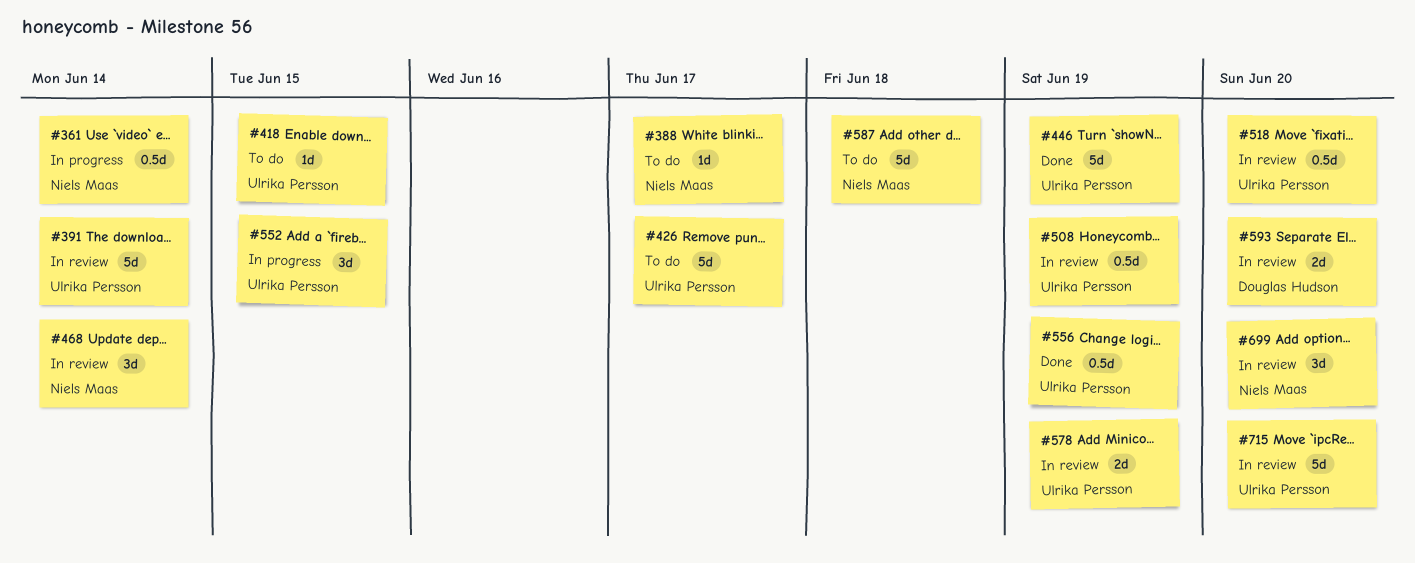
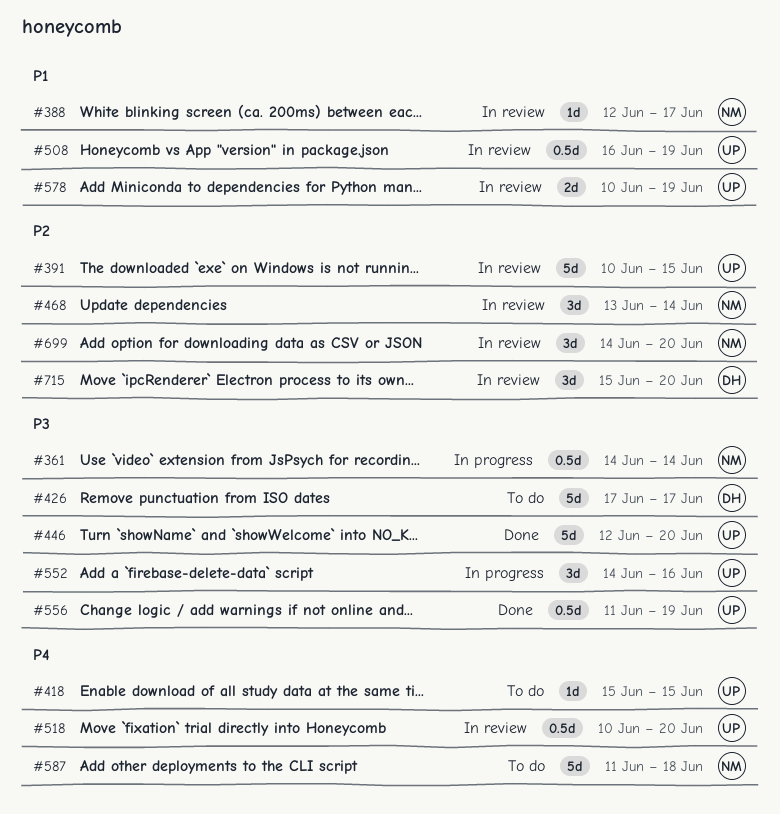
#388, status: To do -> In review
#391, due: Jun 14 -> Jun 15
#426, owner: Ulrika Persson -> Douglas Hudson
#446, due: Jun 19 -> Jun 20
#552, due: Jun 15 -> Jun 16
#593: present -> none
#715, owner: Ulrika Persson -> Douglas Hudson
#715, estimate: 5d -> 3d

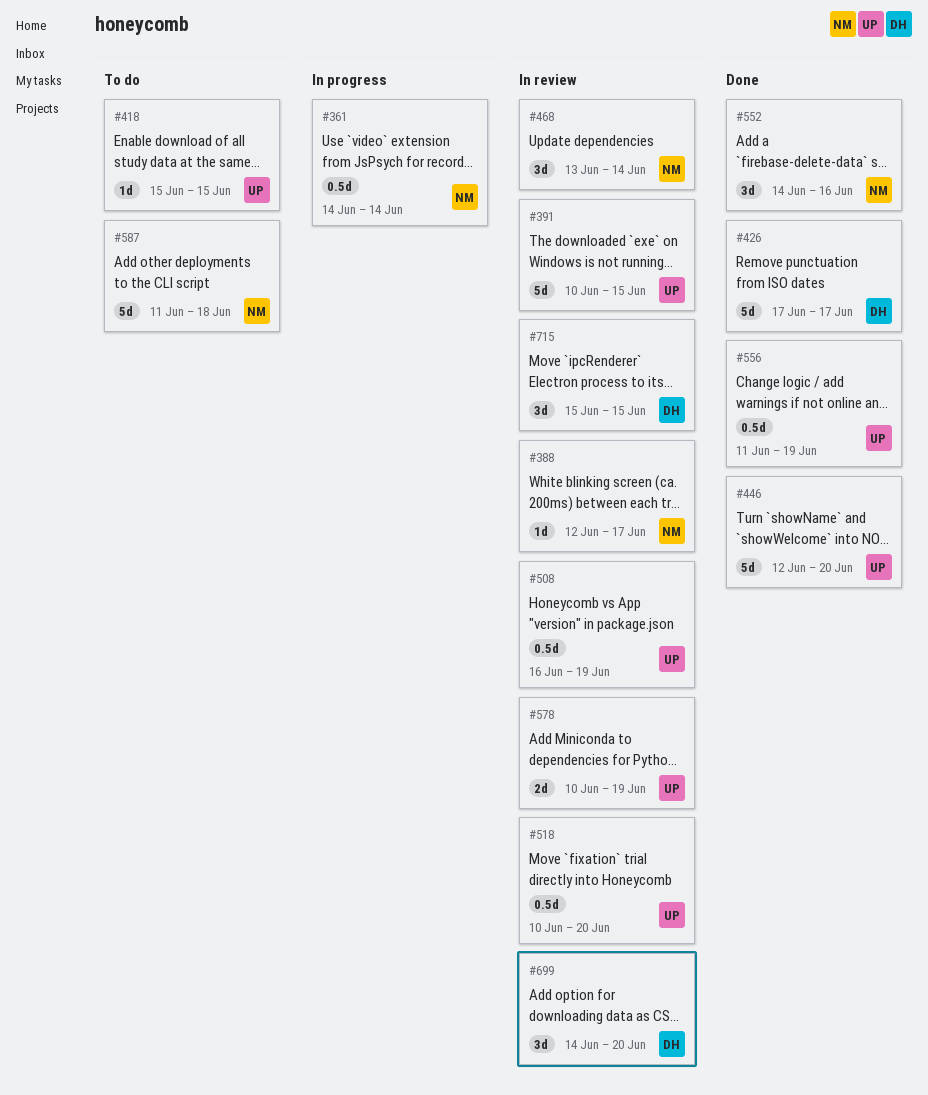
#426, status: To do -> Done
#552, status: In progress -> Done
#552, owner: UP -> NM
#699, owner: NM -> DH
#715, due: Jun 20 -> Jun 15

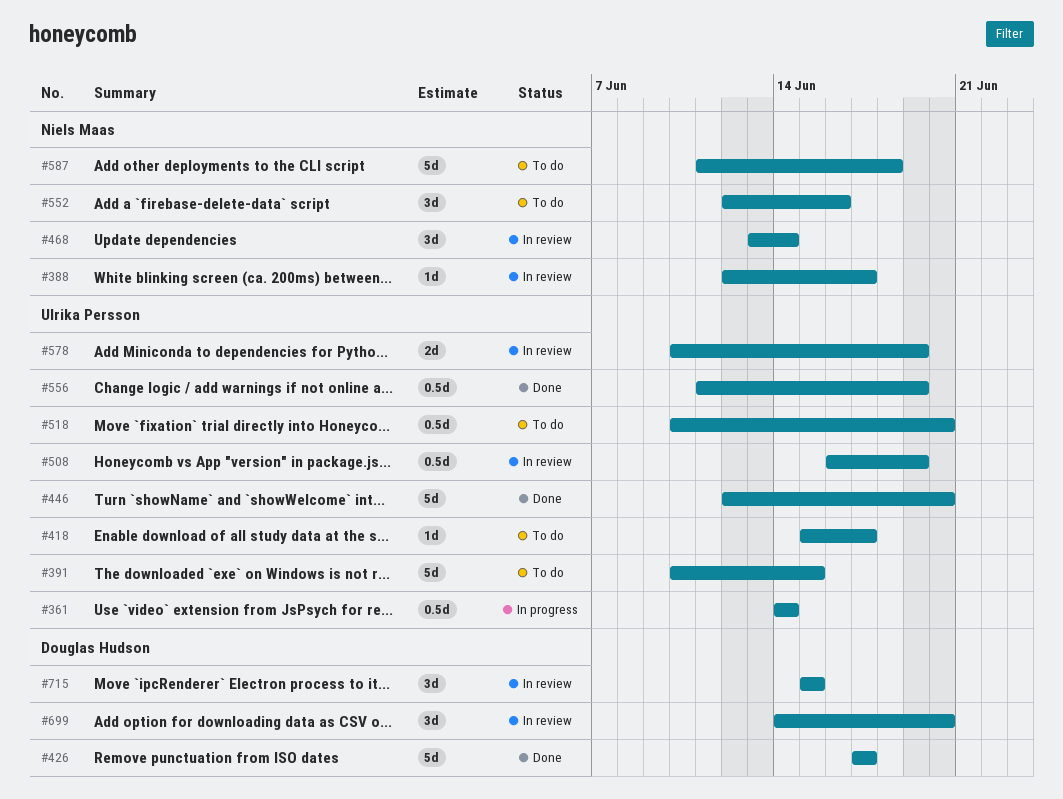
#361, owner: Niels Maas -> Ulrika Persson
#391, status: In review -> To do
#418, due: Jun 15 -> Jun 17
#518, status: In review -> To do
#552, status: Done -> To do
#552, start: Jun 14 -> Jun 12

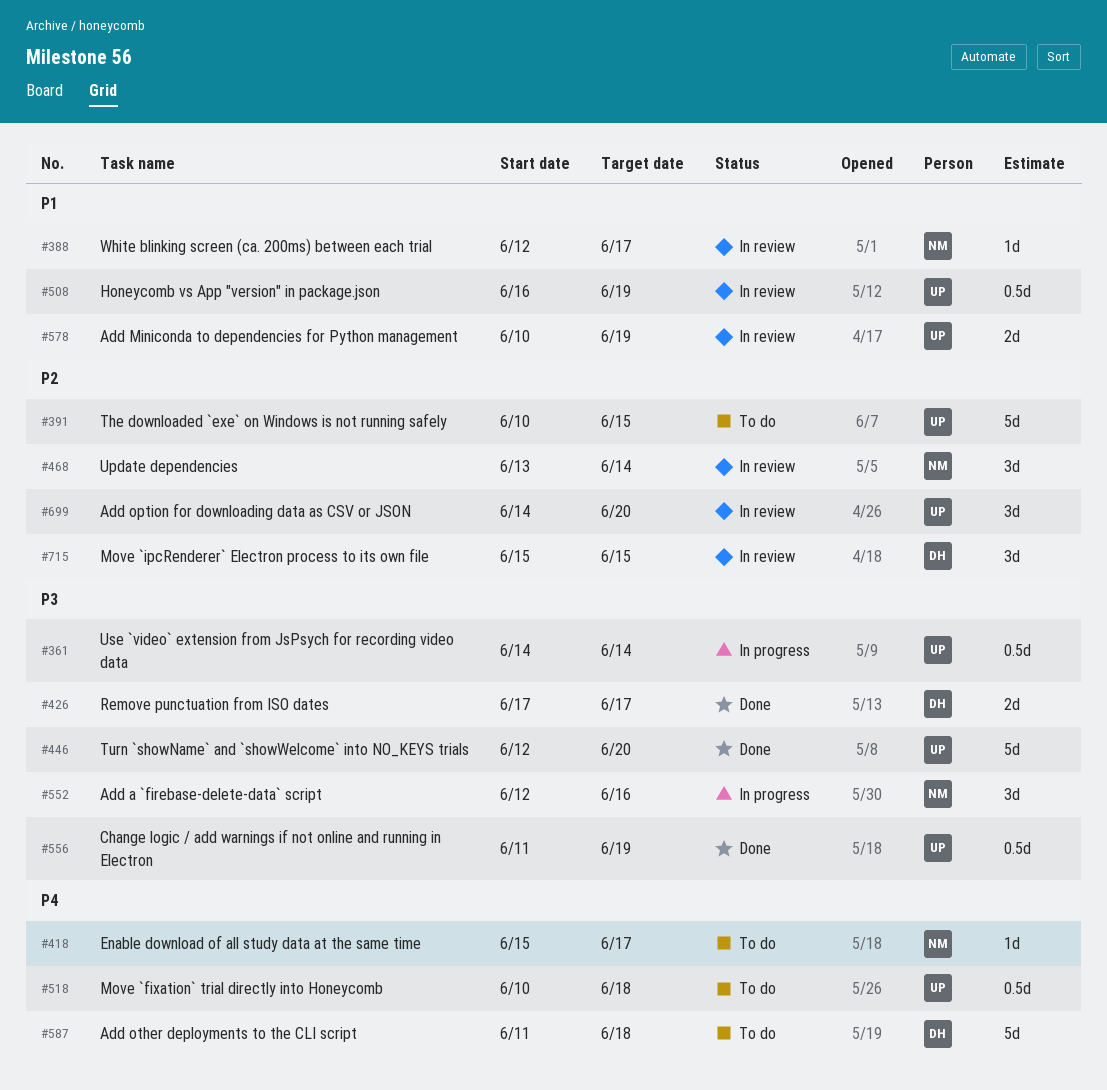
#418, owner: Ulrika Persson -> Niels Maas
#426, estimate: 5d -> 2d
#518, due: Jun 20 -> Jun 18
#552, status: To do -> In progress
#587, owner: Niels Maas -> Douglas Hudson
#699, owner: Douglas Hudson -> Ulrika Persson

